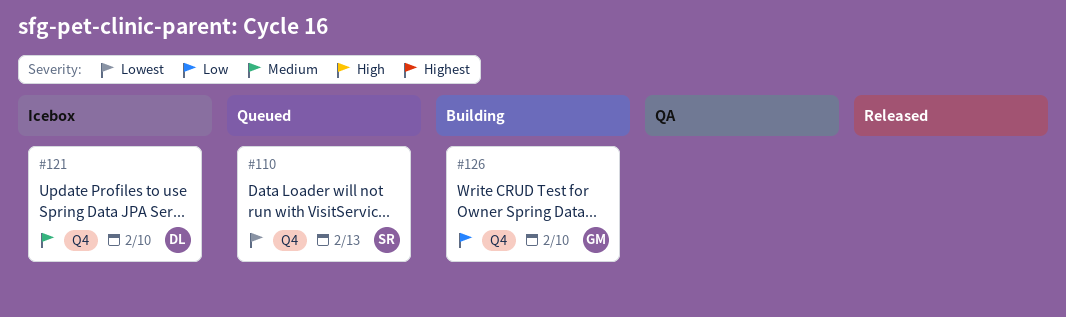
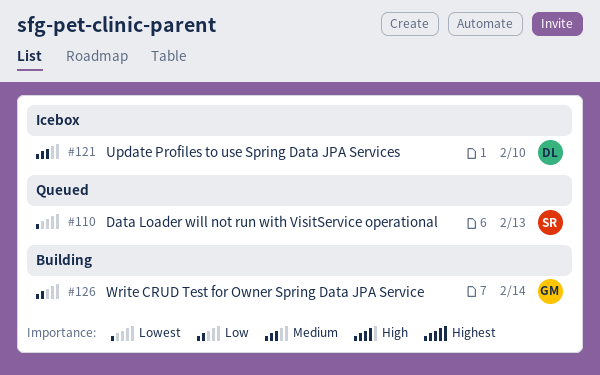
#126, due: Feb 10 -> Feb 14

